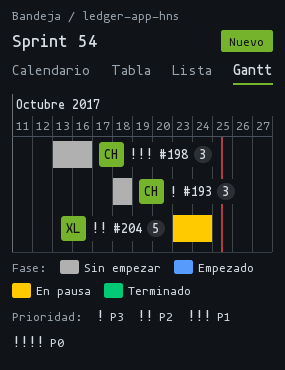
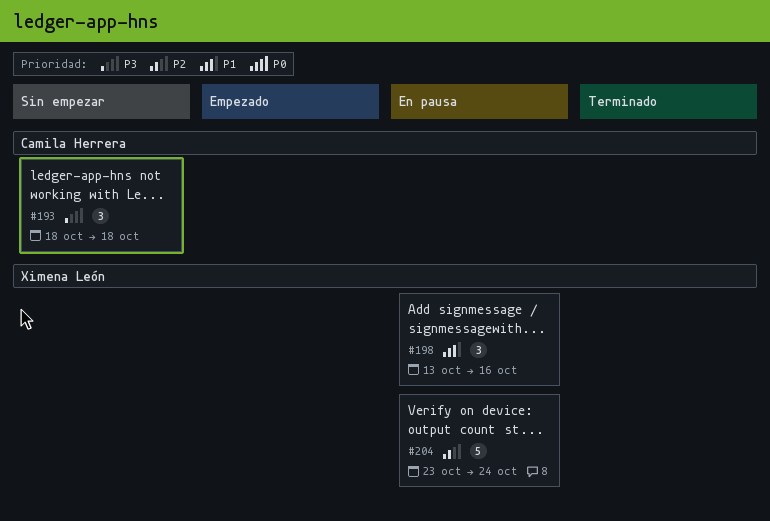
#198, status: Sin empezar -> En pausa
#198, owner: Camila Herrera -> Ximena León

